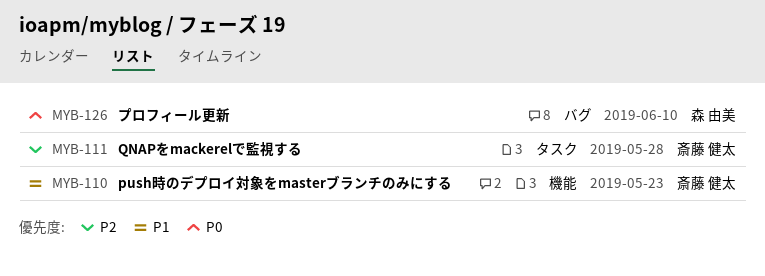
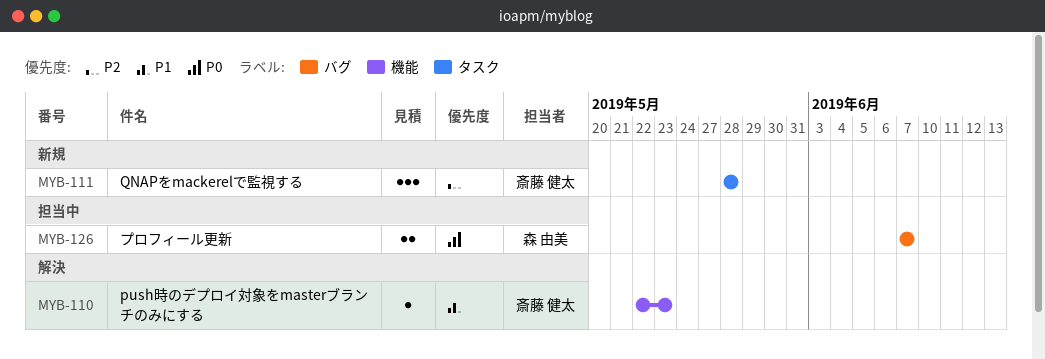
MYB-126, due: Jun 10 -> Jun 7

